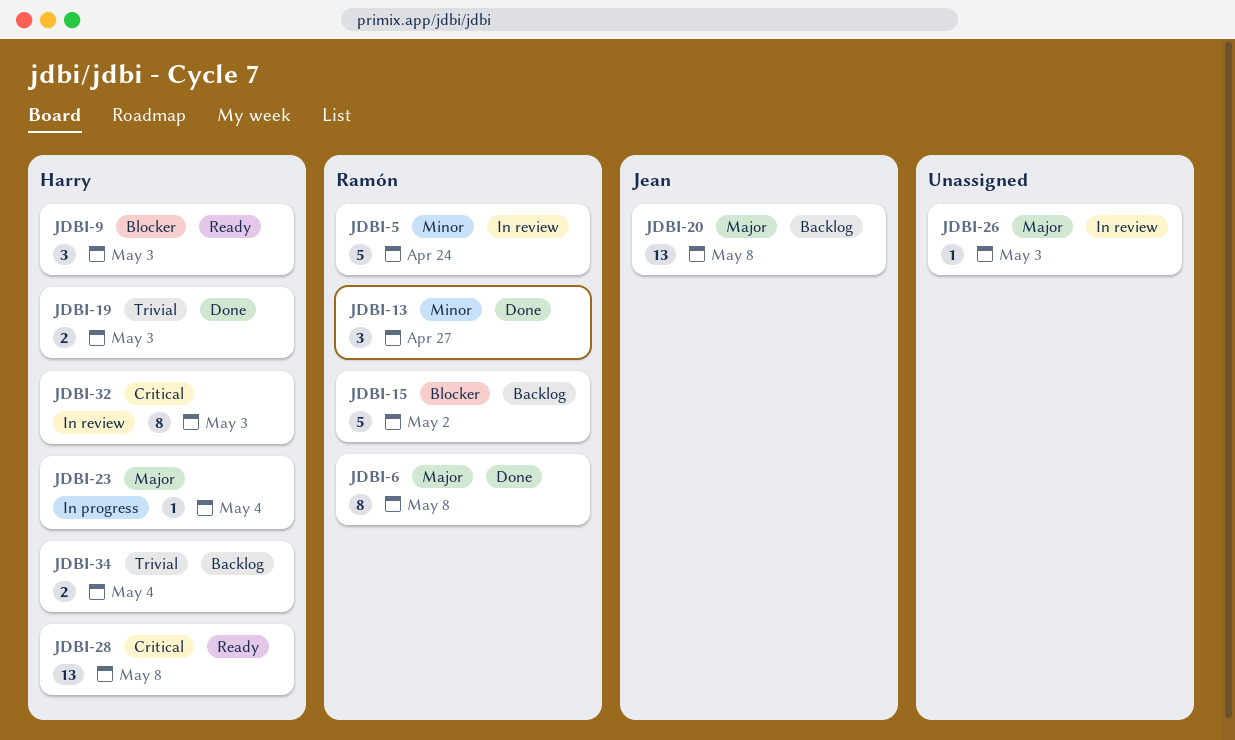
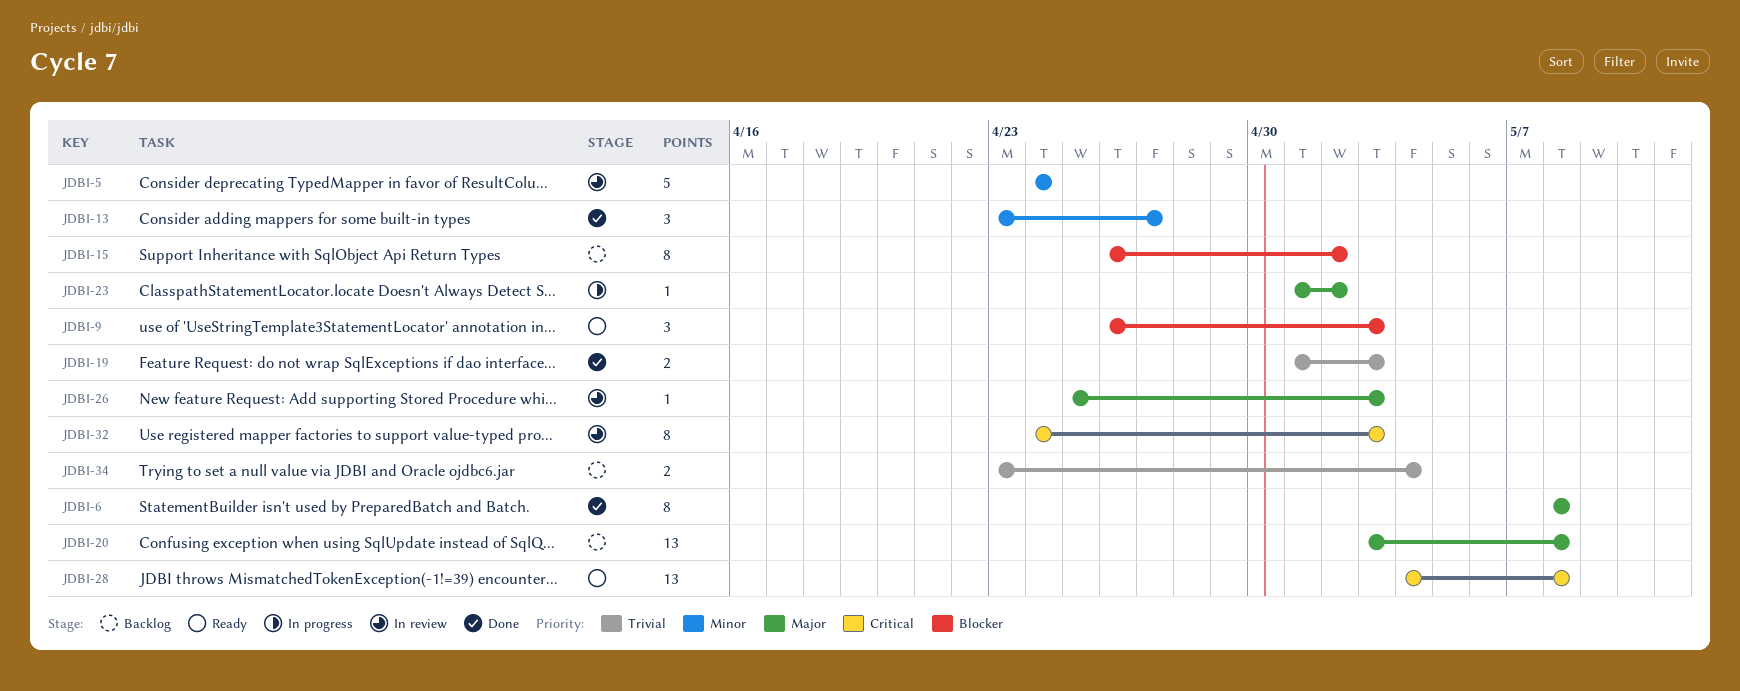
JDBI-15, estimate: 5 -> 8
JDBI-23, due: May 4 -> May 2

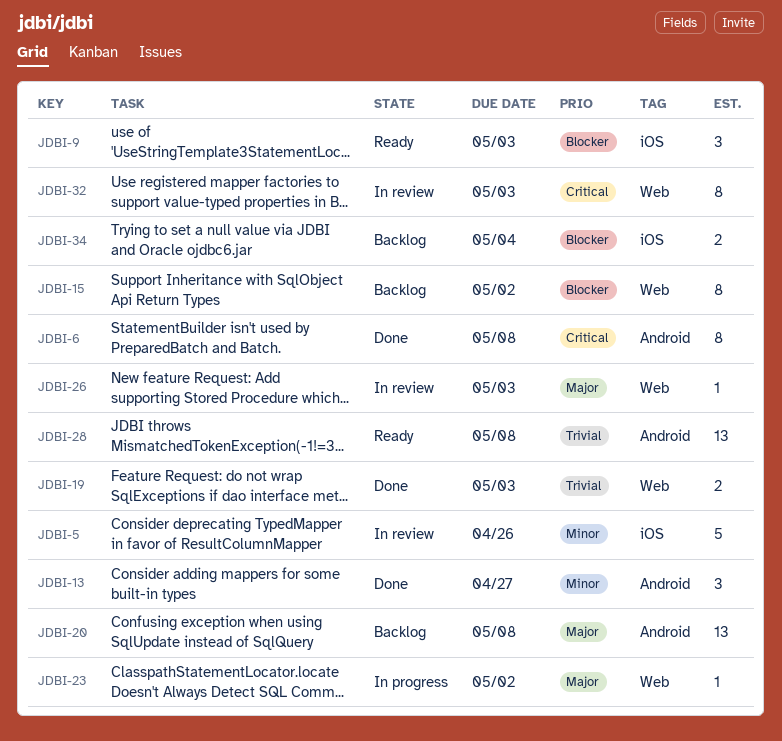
JDBI-5, due: Apr 24 -> Apr 26
JDBI-6, priority: Major -> Critical
JDBI-28, priority: Critical -> Trivial
JDBI-34, priority: Trivial -> Blocker

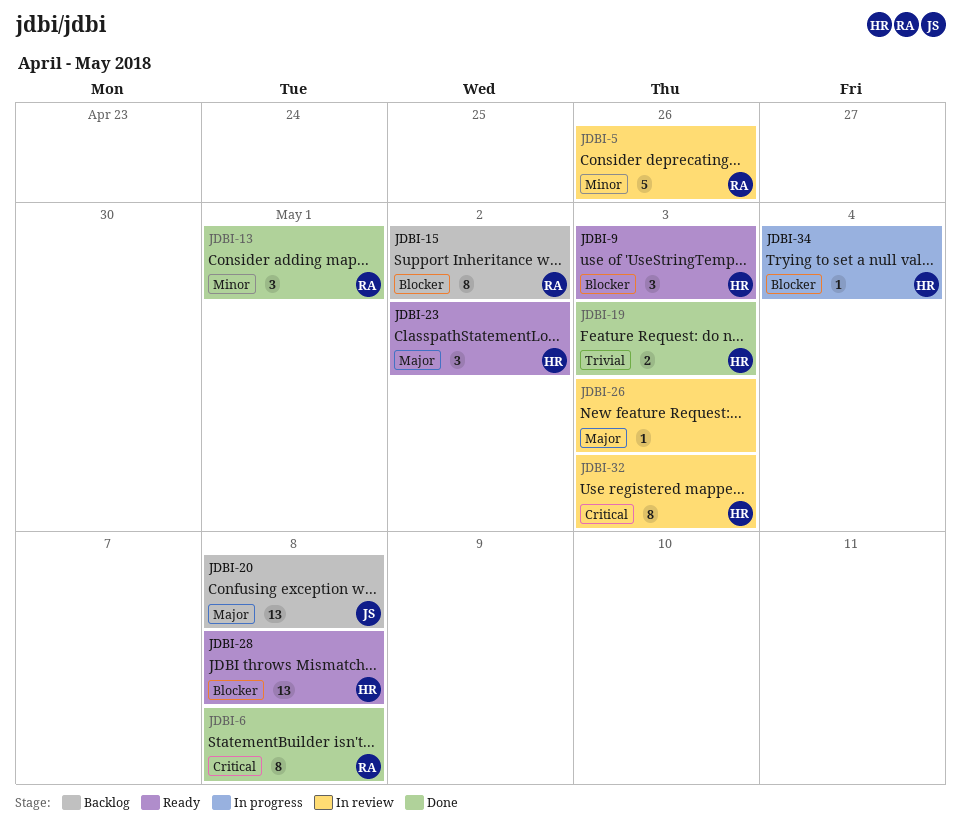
JDBI-13, due: Apr 27 -> May 1
JDBI-23, status: In progress -> Ready
JDBI-23, estimate: 1 -> 3
JDBI-28, priority: Trivial -> Blocker
JDBI-34, status: Backlog -> In progress
JDBI-34, estimate: 2 -> 1

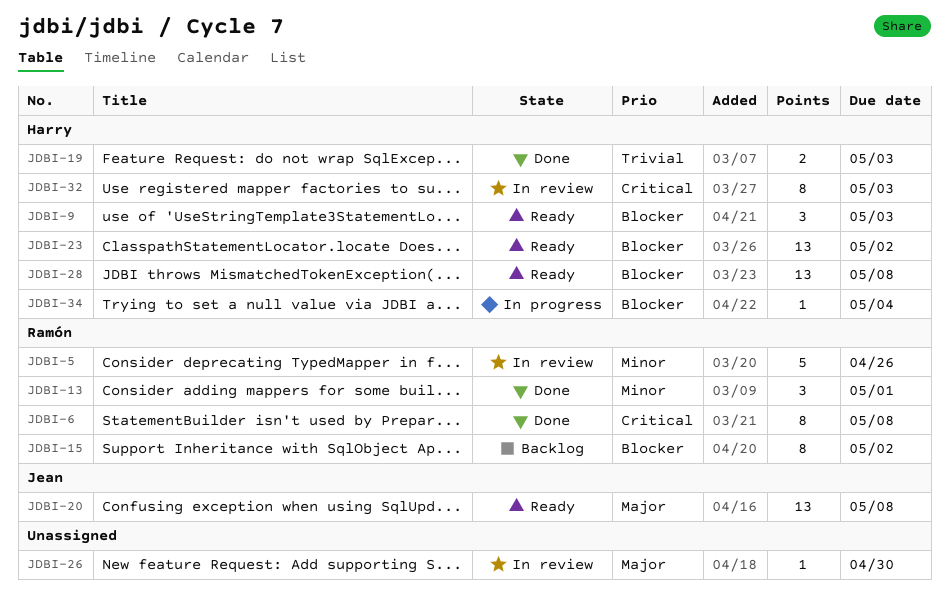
JDBI-20, status: Backlog -> Ready
JDBI-23, priority: Major -> Blocker
JDBI-23, estimate: 3 -> 13
JDBI-26, due: May 3 -> Apr 30

